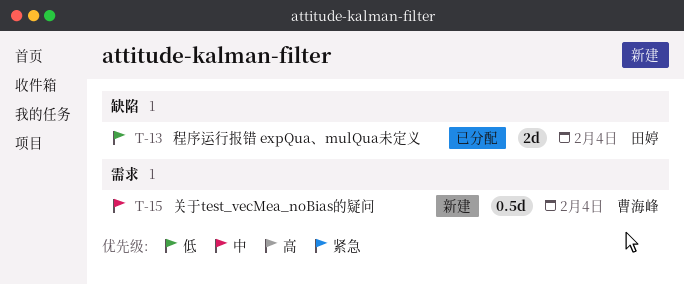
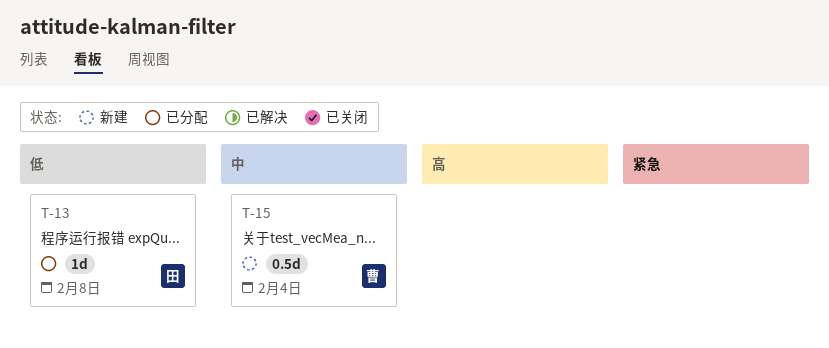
T-13, estimate: 2d -> 1d
T-13, due: Feb 4 -> Feb 8

